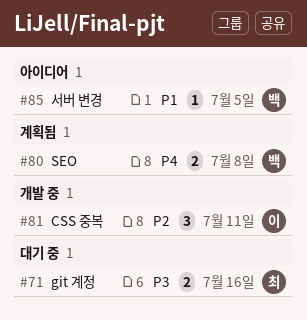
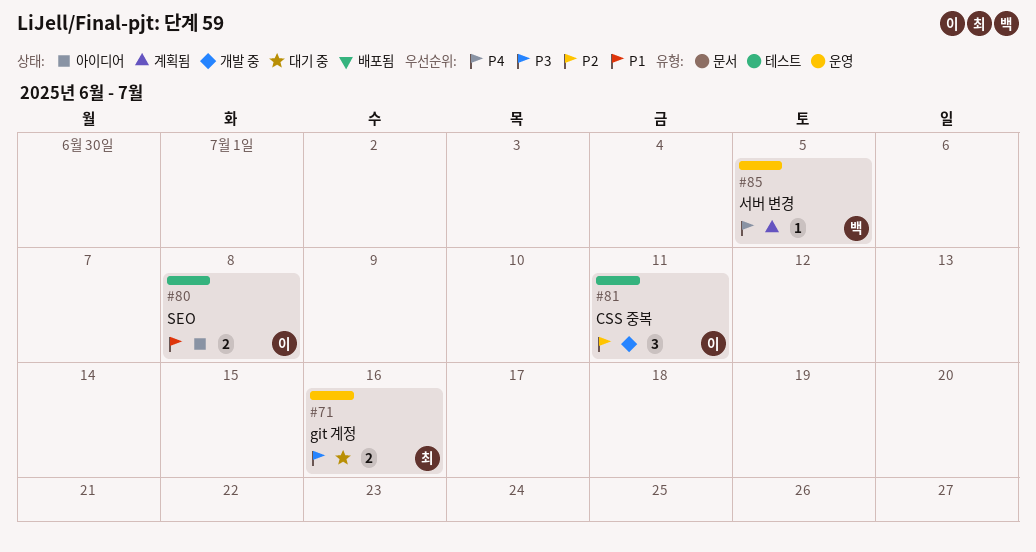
#80, status: 계획됨 -> 아이디어
#80, owner: 백 -> 이
#80, priority: P4 -> P1
#85, status: 아이디어 -> 계획됨
#85, priority: P1 -> P4

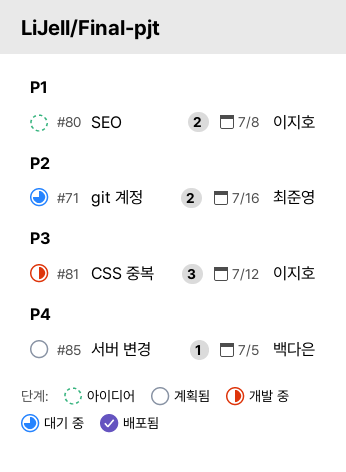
#71, priority: P3 -> P2
#81, priority: P2 -> P3
#81, due: Jul 11 -> Jul 12

